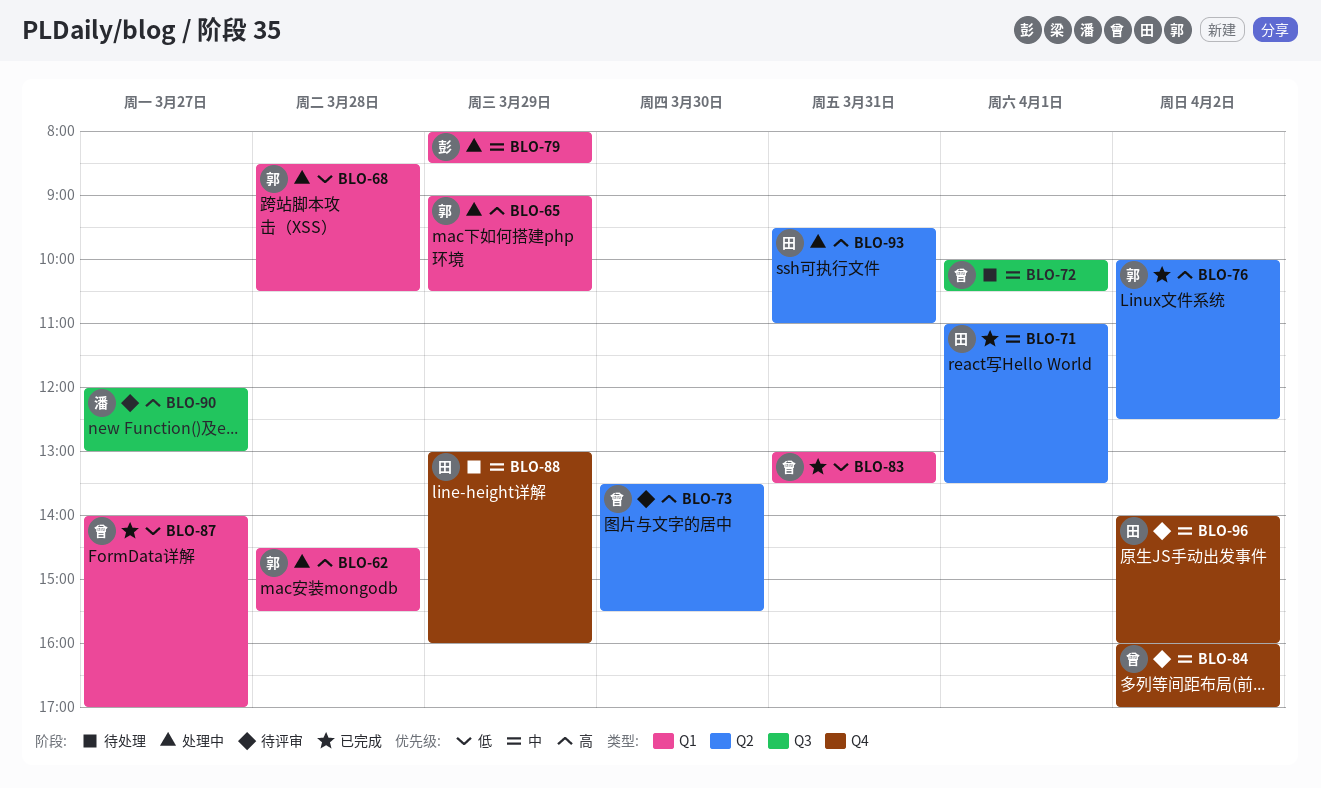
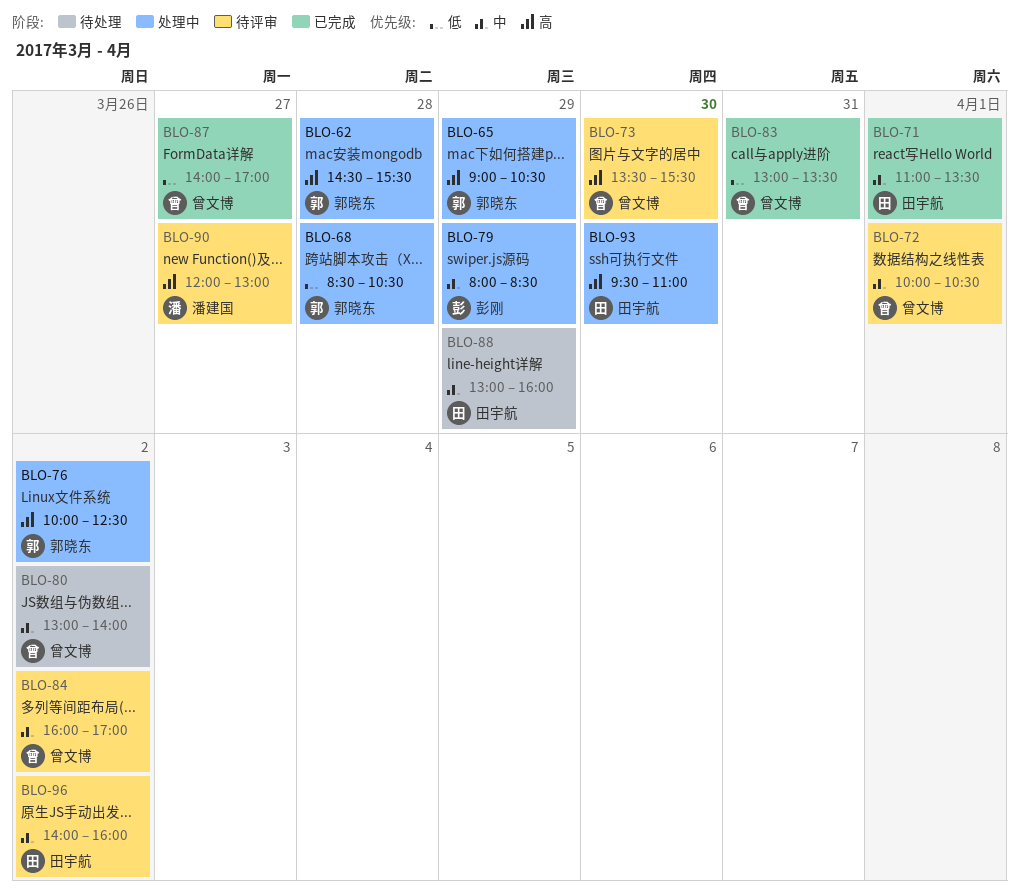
BLO-72, status: 待处理 -> 待评审
BLO-76, status: 已完成 -> 处理中
BLO-80: none -> present
BLO-93, day: Mar 31 -> Mar 30

